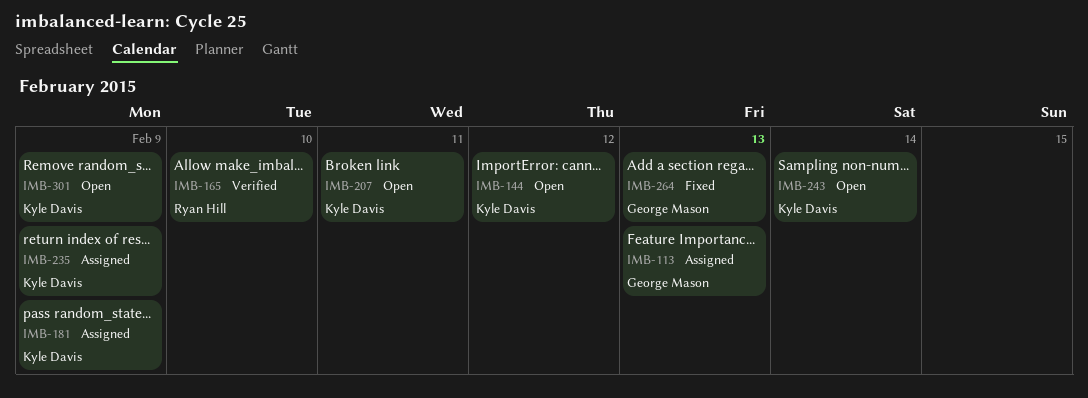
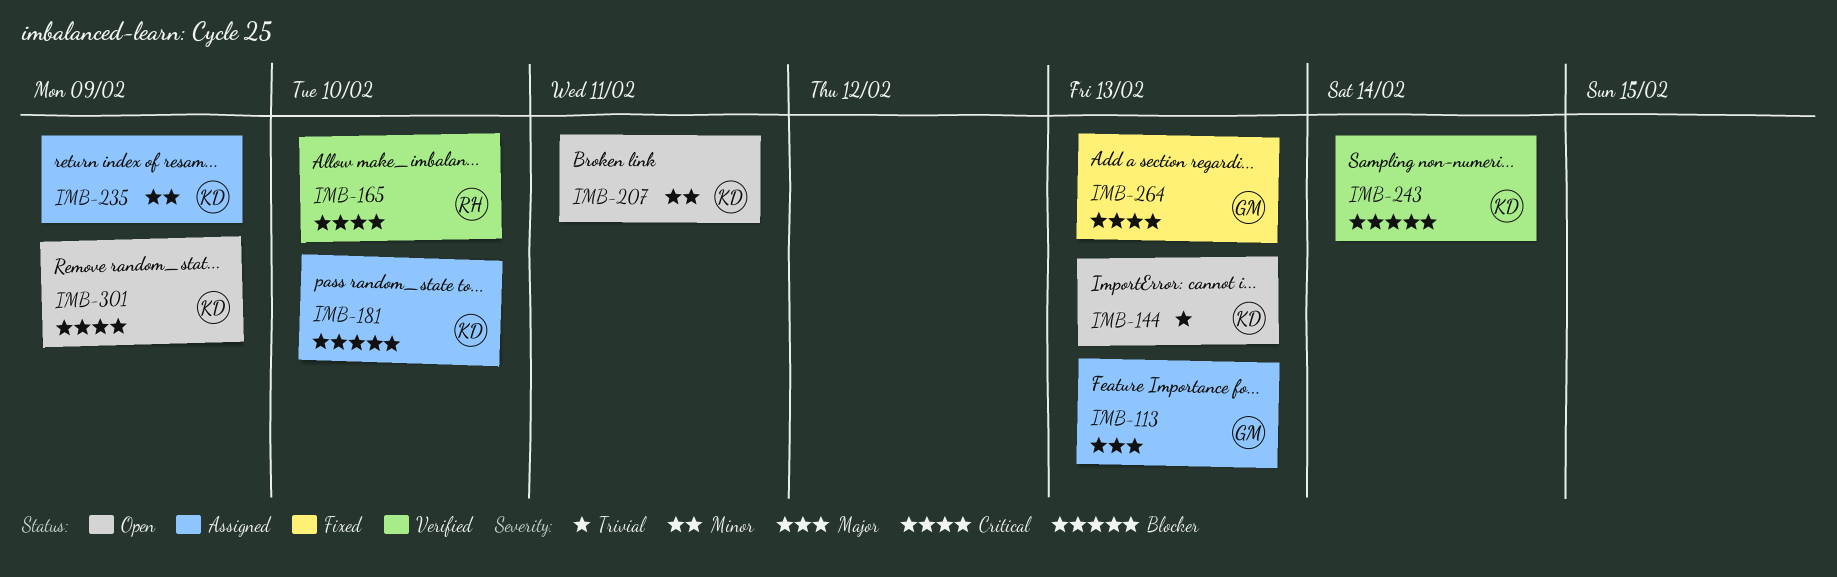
IMB-144, due: Feb 12 -> Feb 13
IMB-181, due: Feb 9 -> Feb 10
IMB-243, status: Open -> Verified

